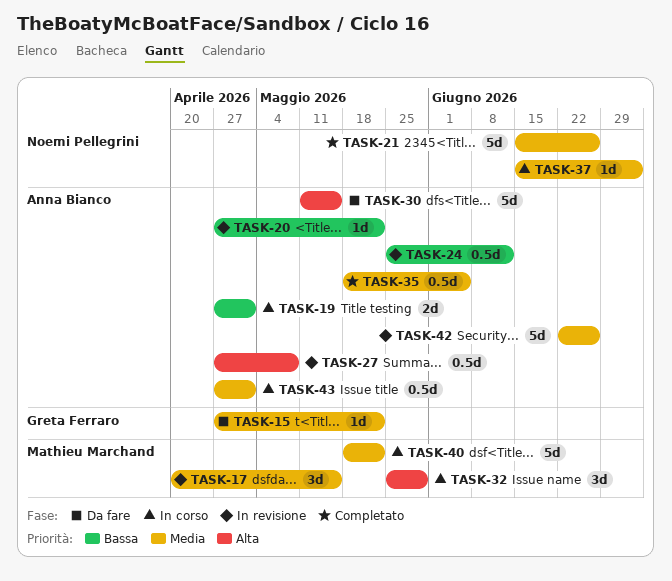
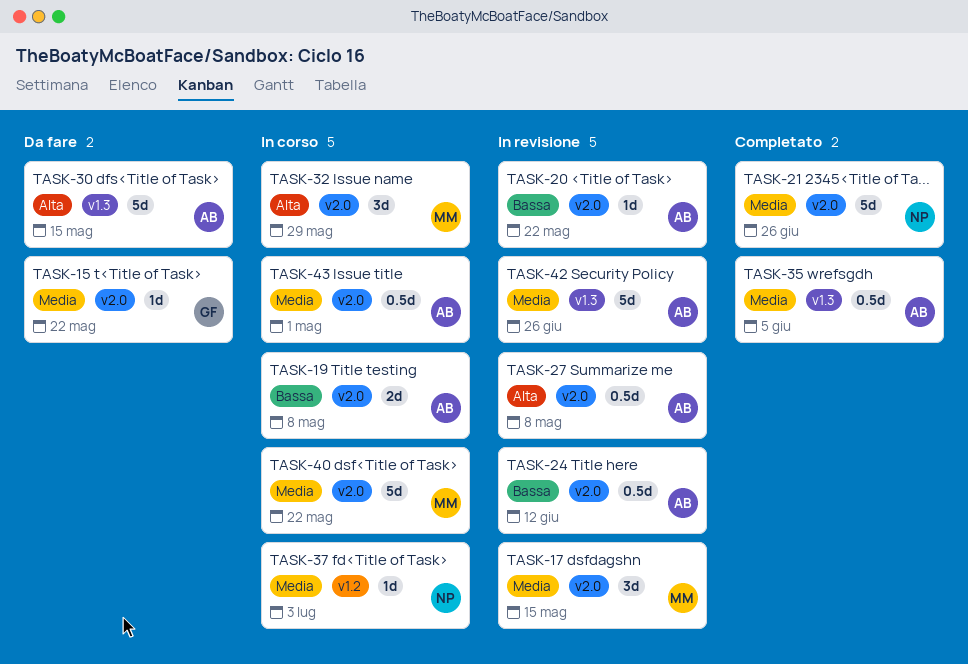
TASK-19, due: May 1 -> May 8

